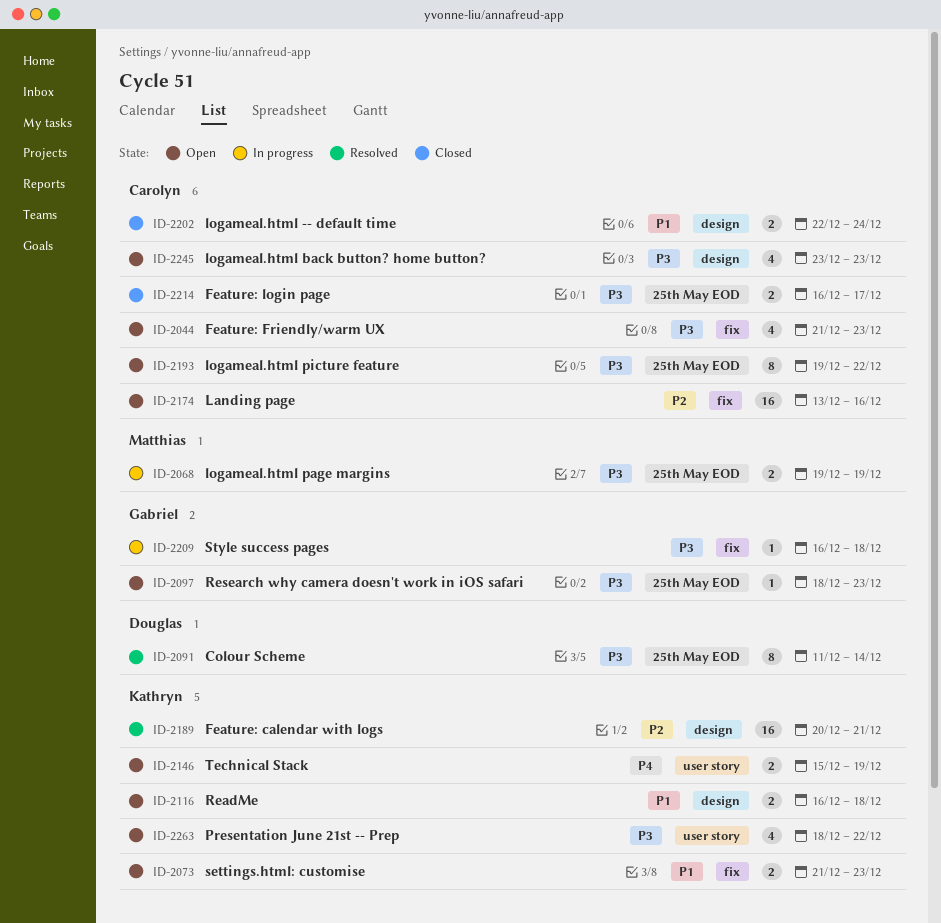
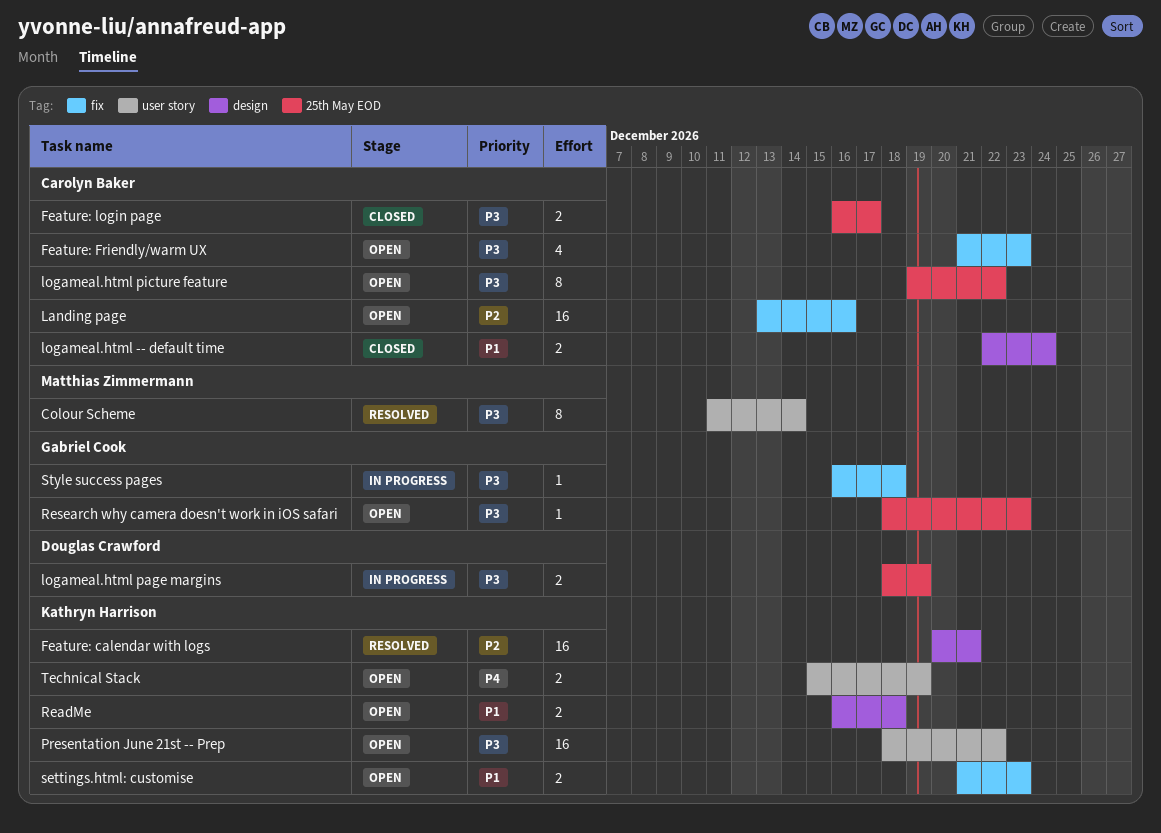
Colour Scheme, owner: Douglas Crawford -> Matthias Zimmermann
Colour Scheme, label: 25th May EOD -> user story
logameal.html back button? home button?: present -> none
logameal.html page margins, owner: Matthias Zimmermann -> Douglas Crawford
logameal.html page margins, start: Dec 19 -> Dec 18
Presentation June 21st -- Prep, estimate: 4 -> 16

